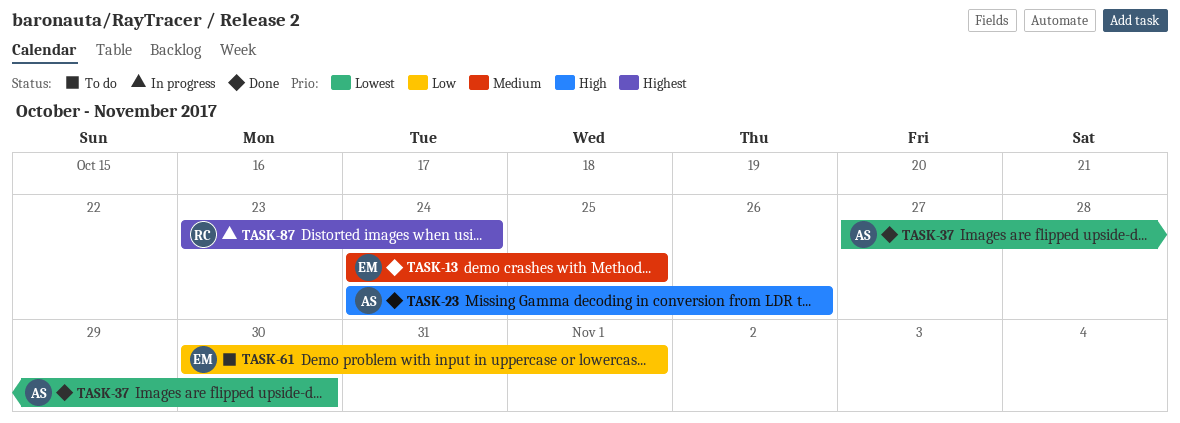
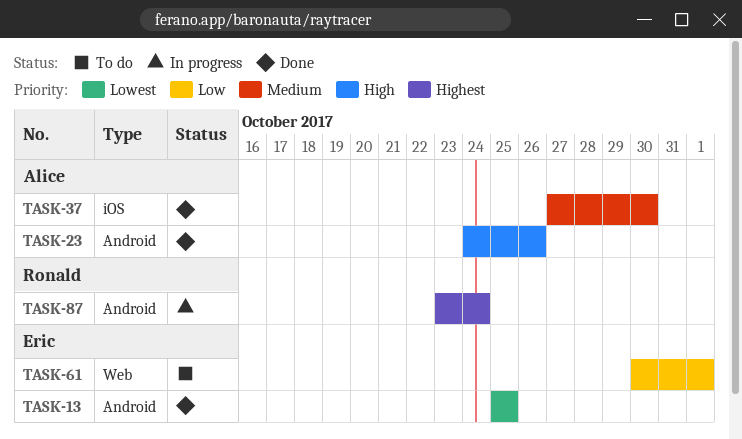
TASK-13, priority: Medium -> Lowest
TASK-13, start: Oct 24 -> Oct 25
TASK-37, priority: Lowest -> Medium

